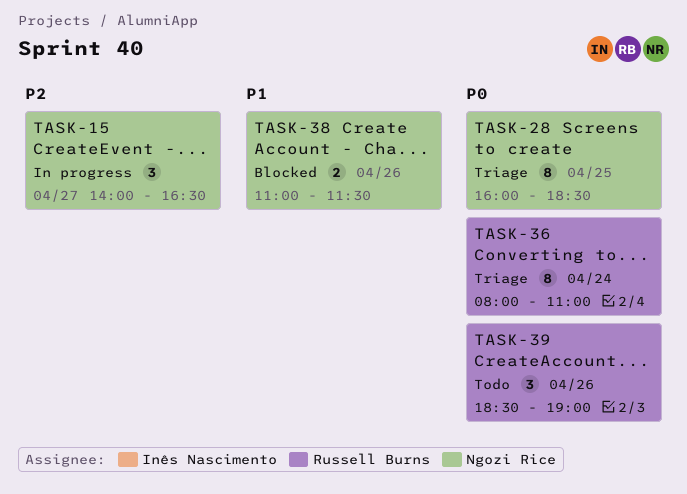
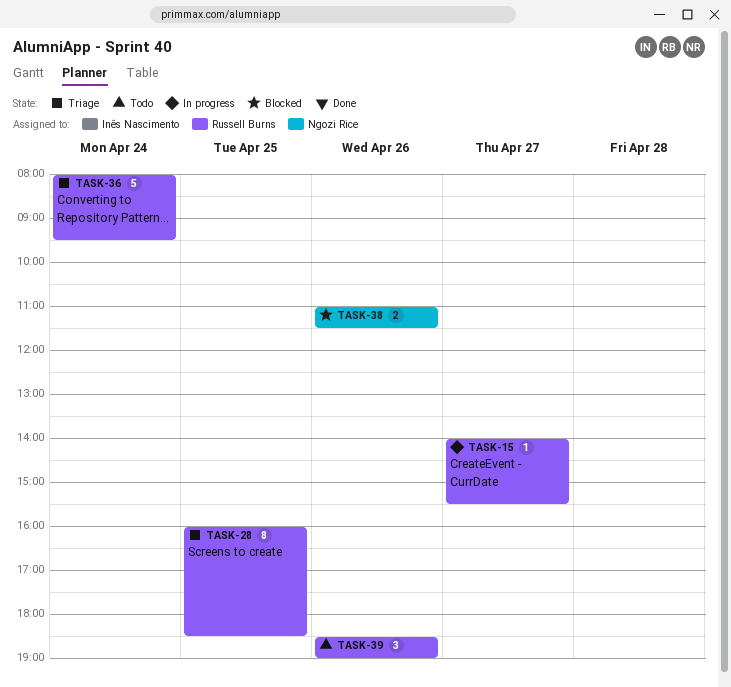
TASK-15, owner: Ngozi Rice -> Russell Burns
TASK-15, estimate: 3 -> 1
TASK-15, ends: 16:30 -> 15:30
TASK-28, owner: Ngozi Rice -> Russell Burns
TASK-36, estimate: 8 -> 5
TASK-36, ends: 11:00 -> 09:30

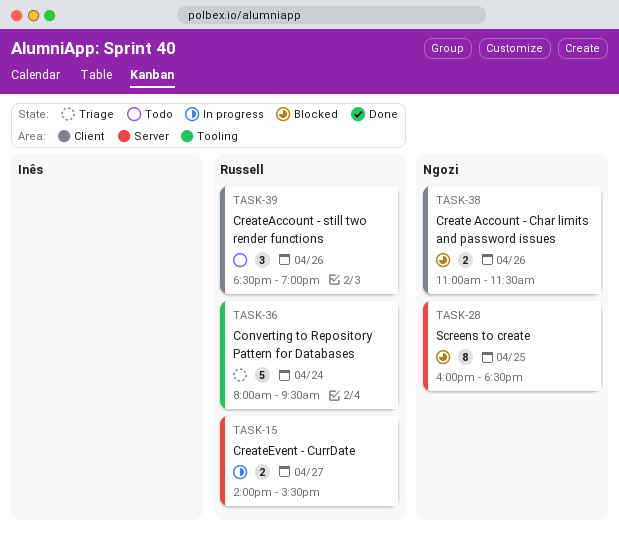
TASK-15, estimate: 1 -> 2
TASK-28, status: Triage -> Blocked
TASK-28, owner: Russell Burns -> Ngozi Rice

